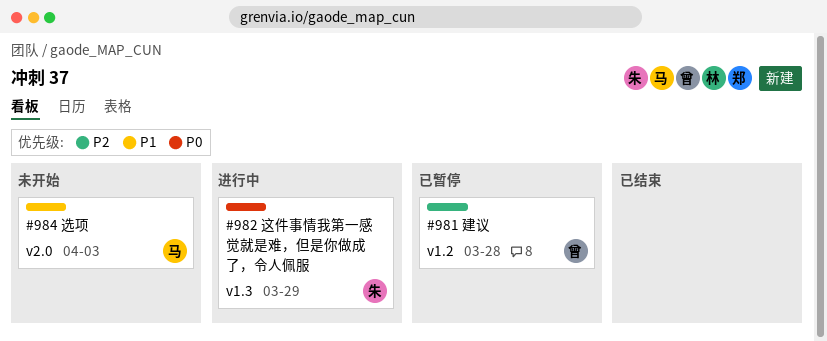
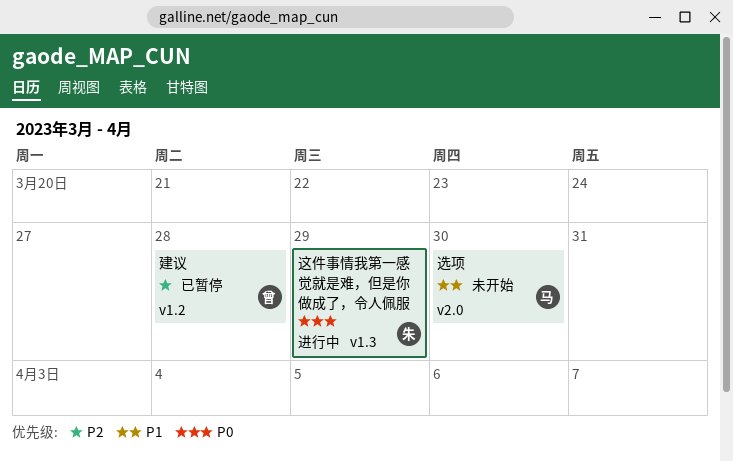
选项, due: Apr 3 -> Mar 30

